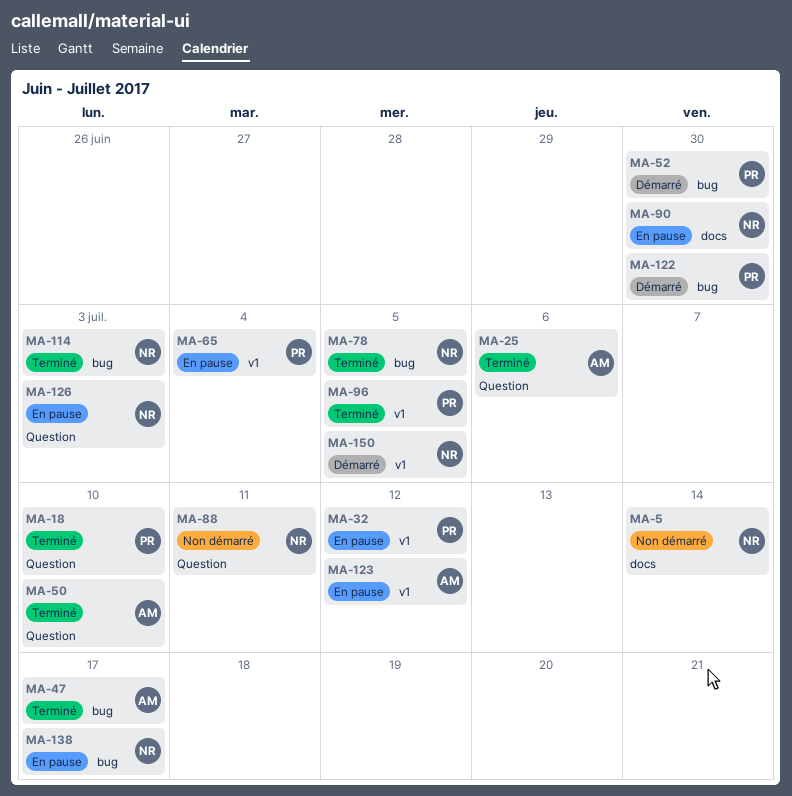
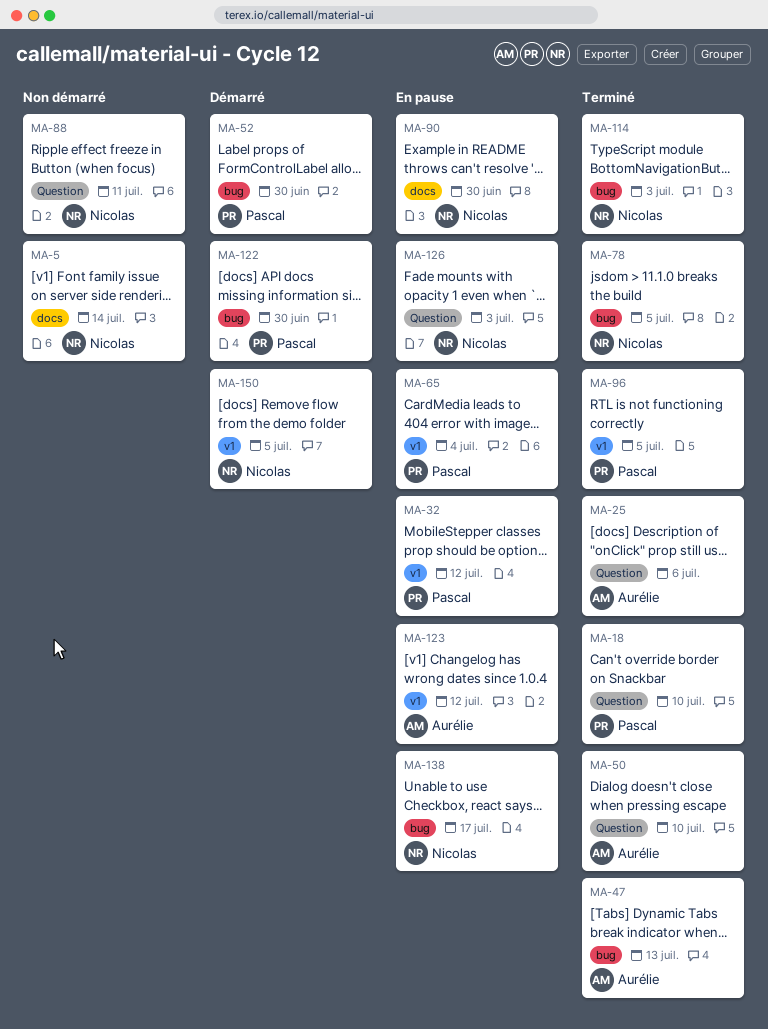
MA-47, due: Jul 17 -> Jul 13

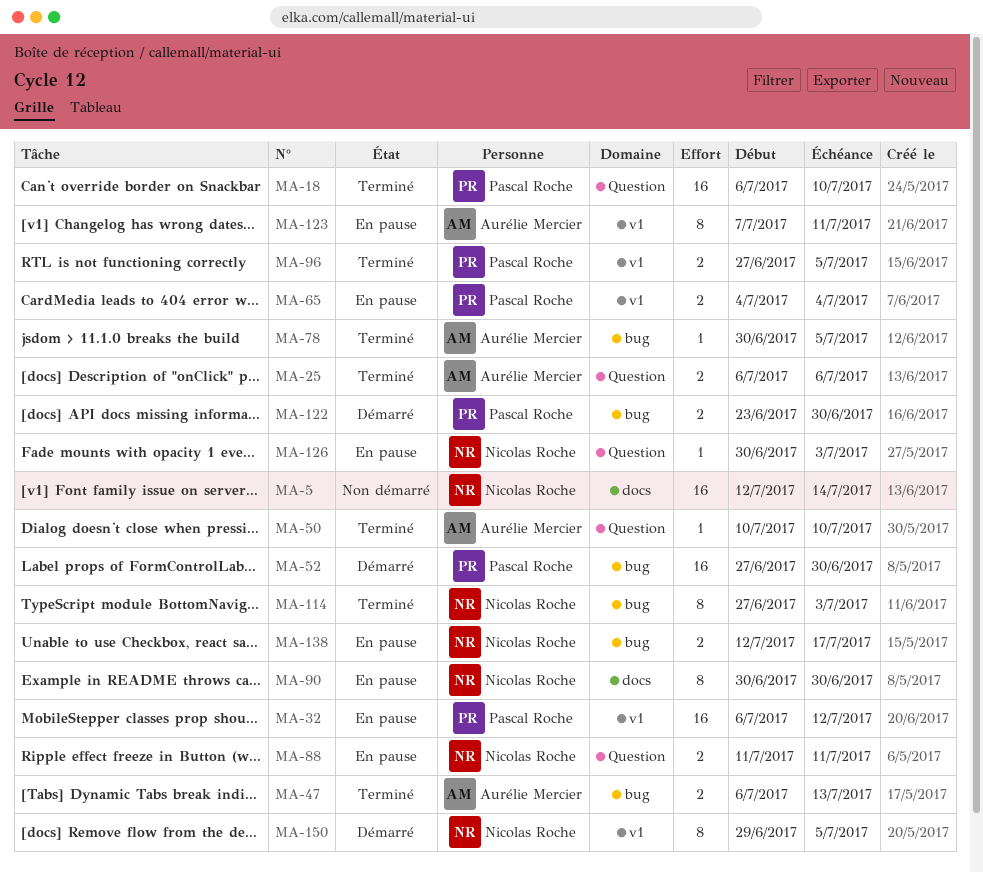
MA-78, owner: Nicolas Roche -> Aurélie Mercier
MA-88, status: Non démarré -> En pause
MA-123, due: Jul 12 -> Jul 11

